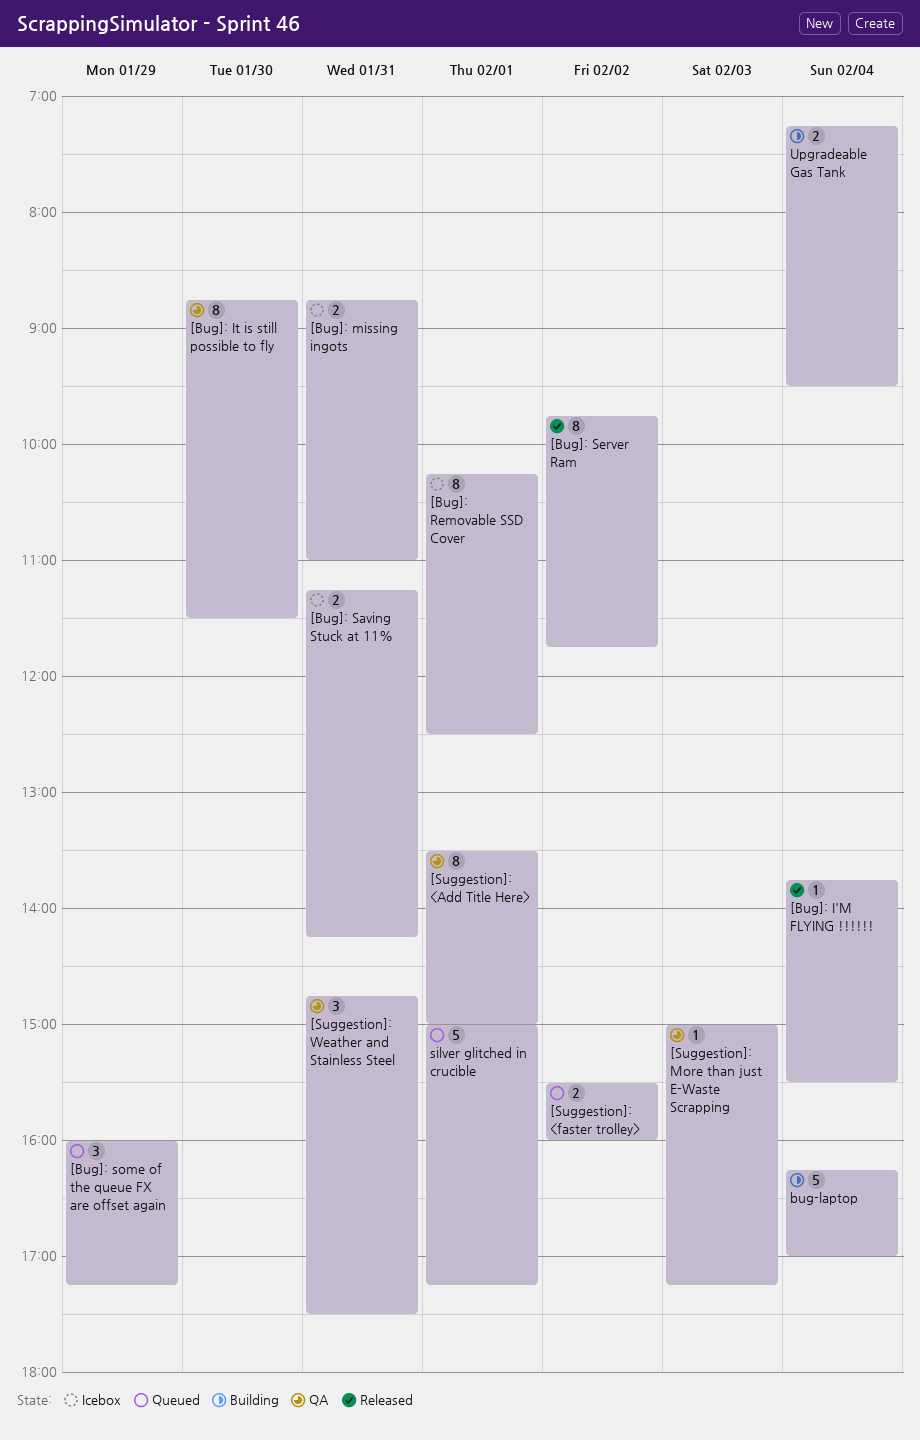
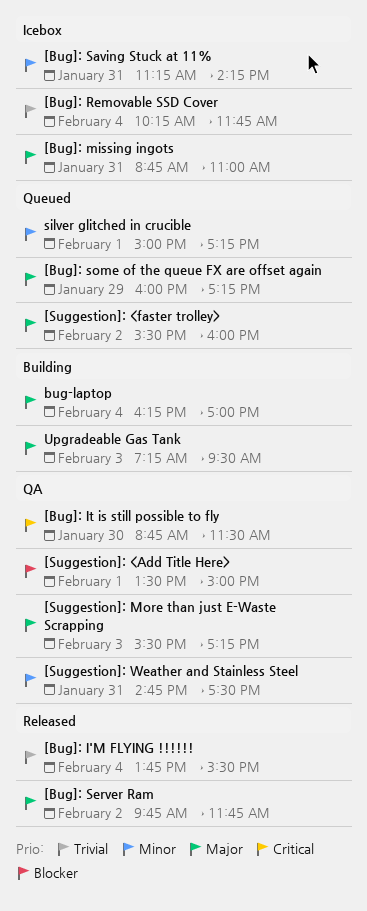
[Bug]: Removable SSD Cover, day: Feb 1 -> Feb 4
[Bug]: Removable SSD Cover, ends: 12:30 -> 11:45
[Suggestion]: More than just E-Waste Scrapping, begins: 15:00 -> 15:30
Upgradeable Gas Tank, day: Feb 4 -> Feb 3

